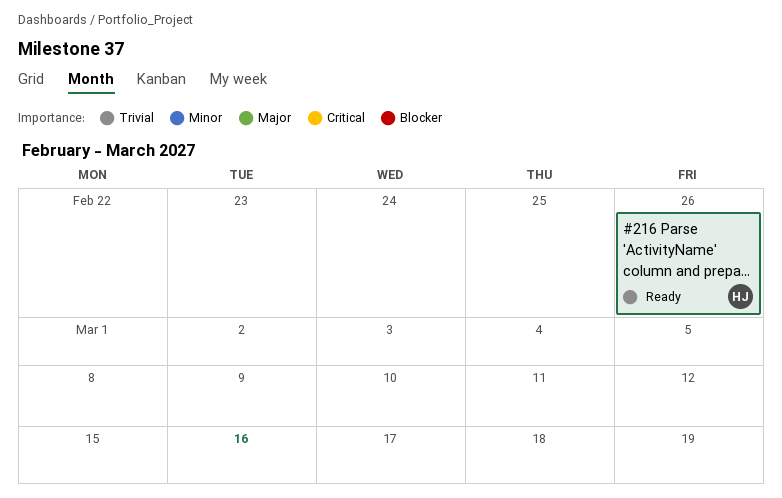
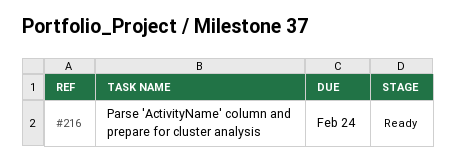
#216, due: Feb 26 -> Feb 24

